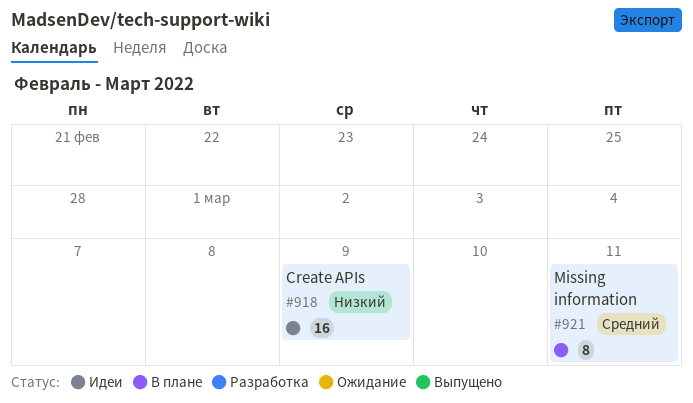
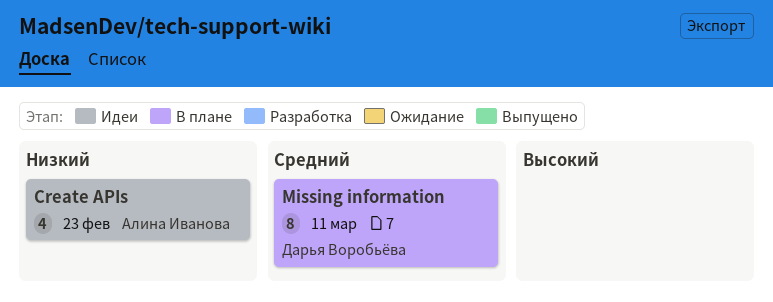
Create APIs, estimate: 16 -> 4
Create APIs, due: Mar 9 -> Feb 23

